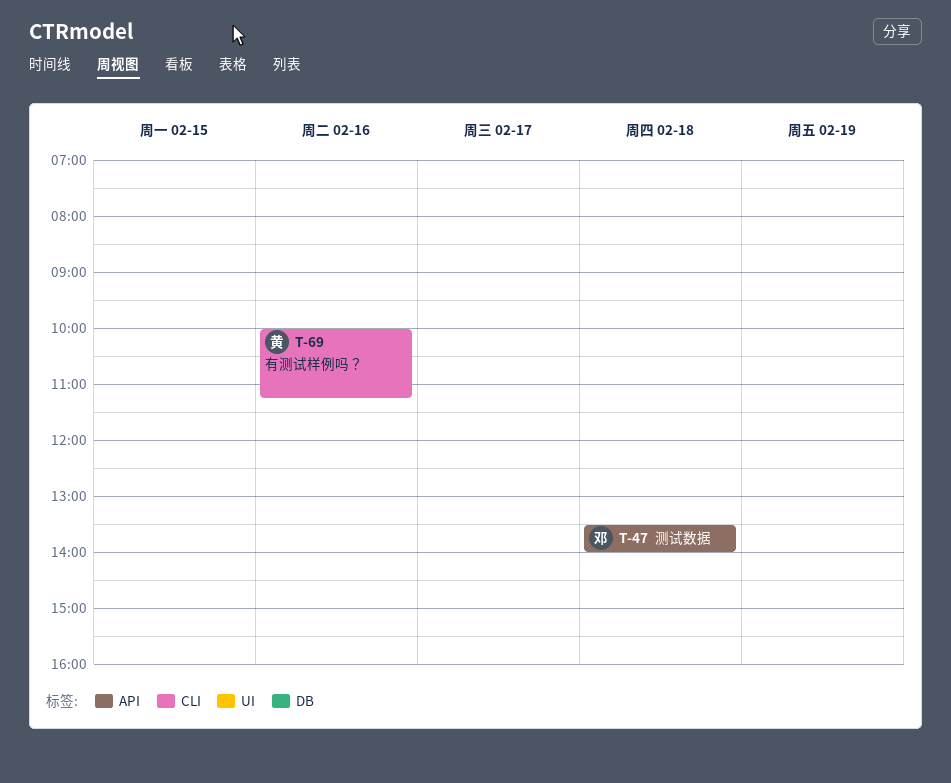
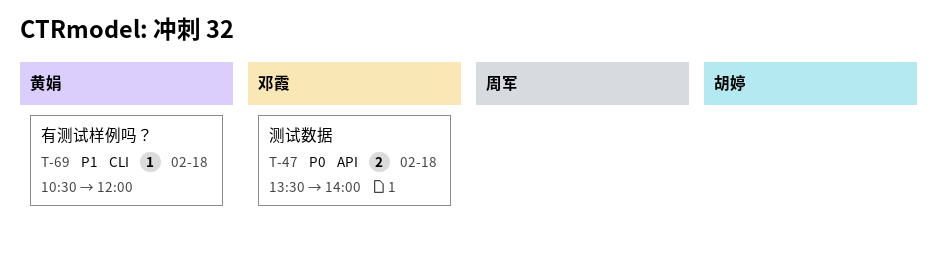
T-69, day: Feb 16 -> Feb 18
T-69, begins: 10:00 -> 10:30
T-69, ends: 11:15 -> 12:00

